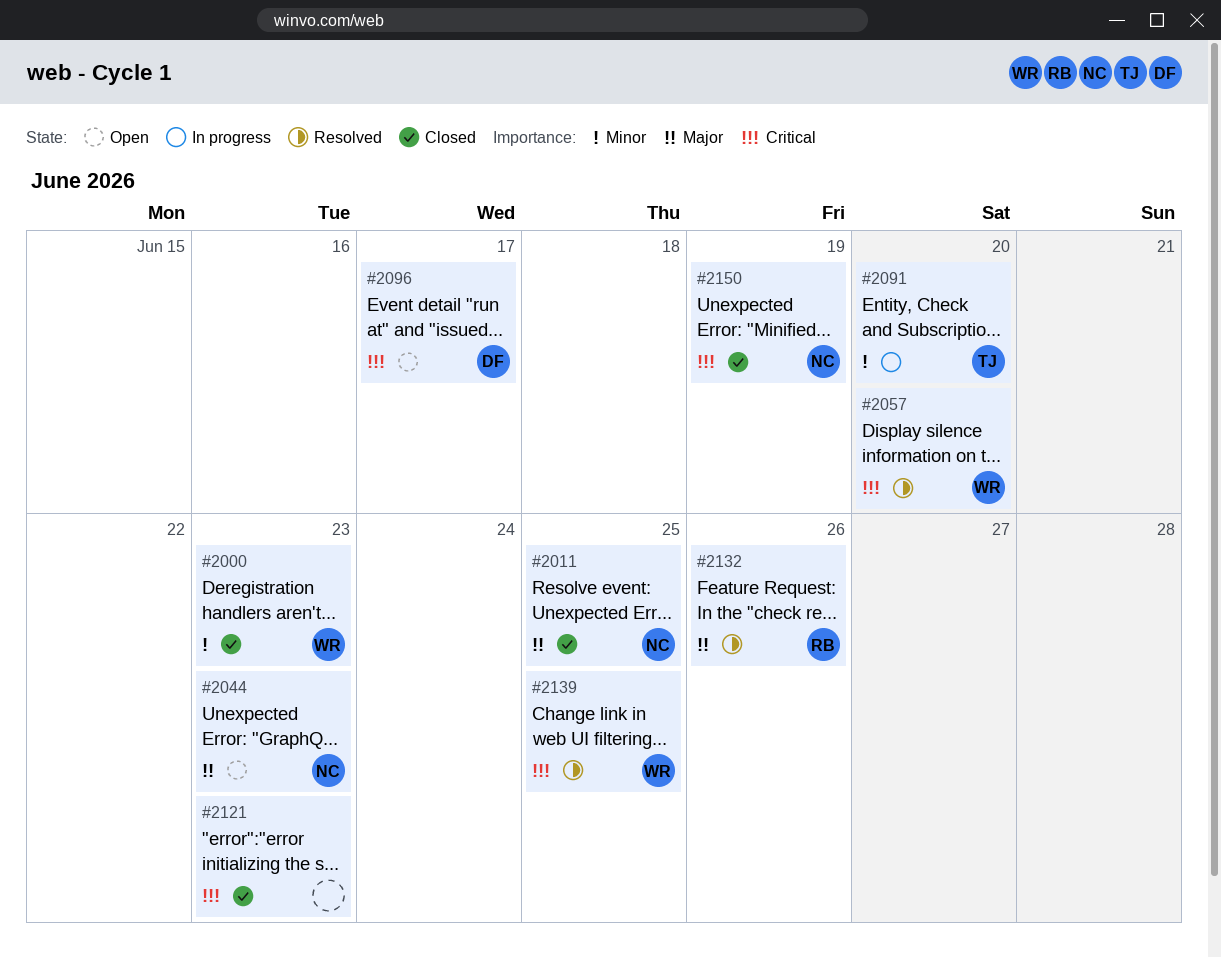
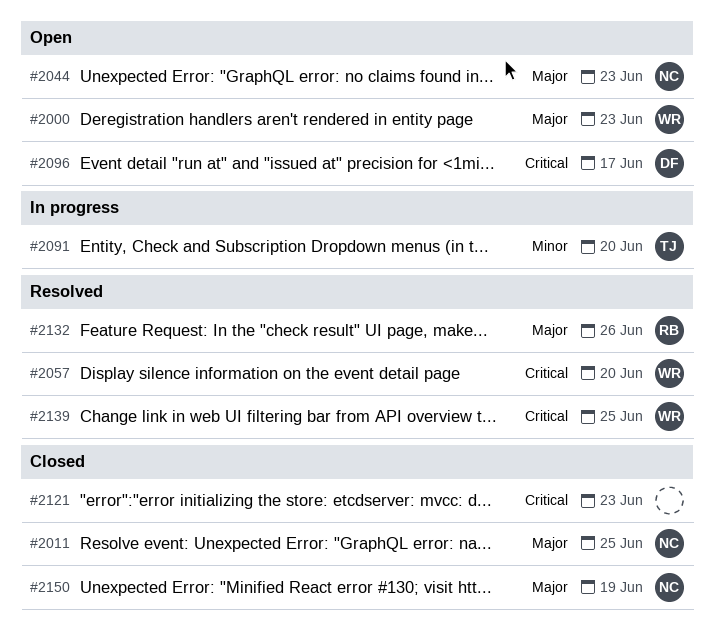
#2000, status: Closed -> Open
#2000, priority: Minor -> Major
#2150, priority: Critical -> Major

